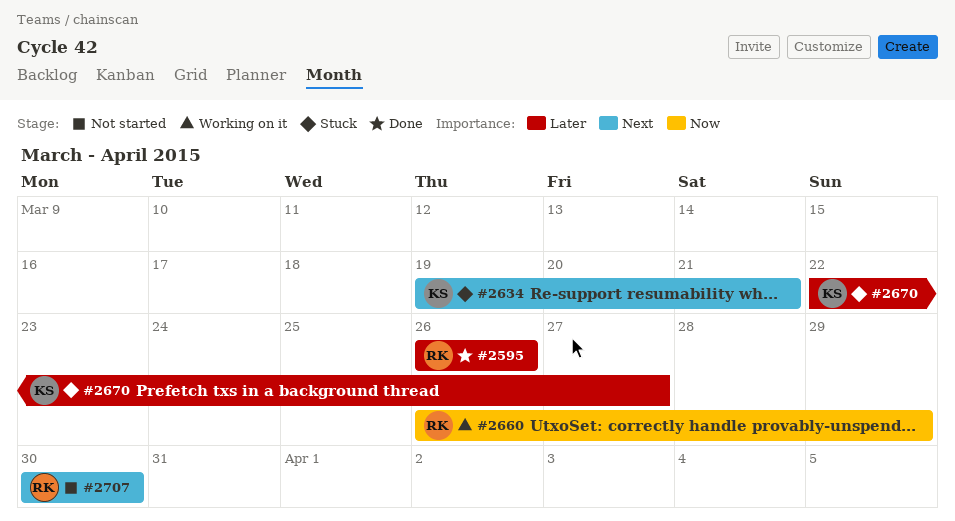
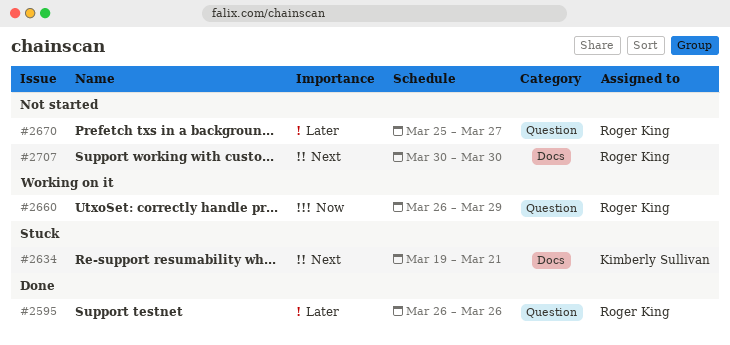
#2670, status: Stuck -> Not started
#2670, owner: Kimberly Sullivan -> Roger King
#2670, start: Mar 22 -> Mar 25

